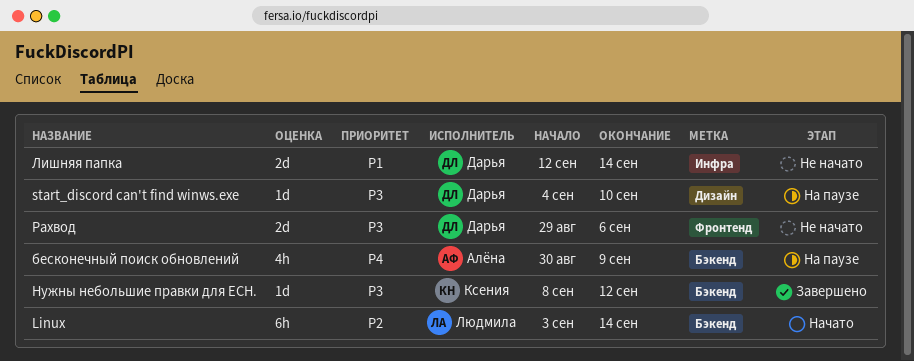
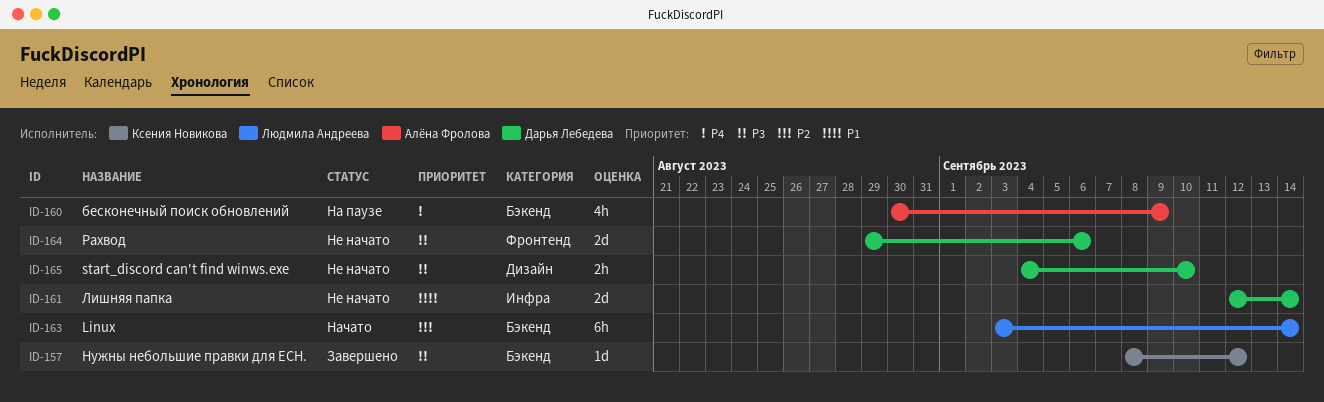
start_discord can't find winws.exe, status: На паузе -> Не начато
start_discord can't find winws.exe, estimate: 1d -> 2h

